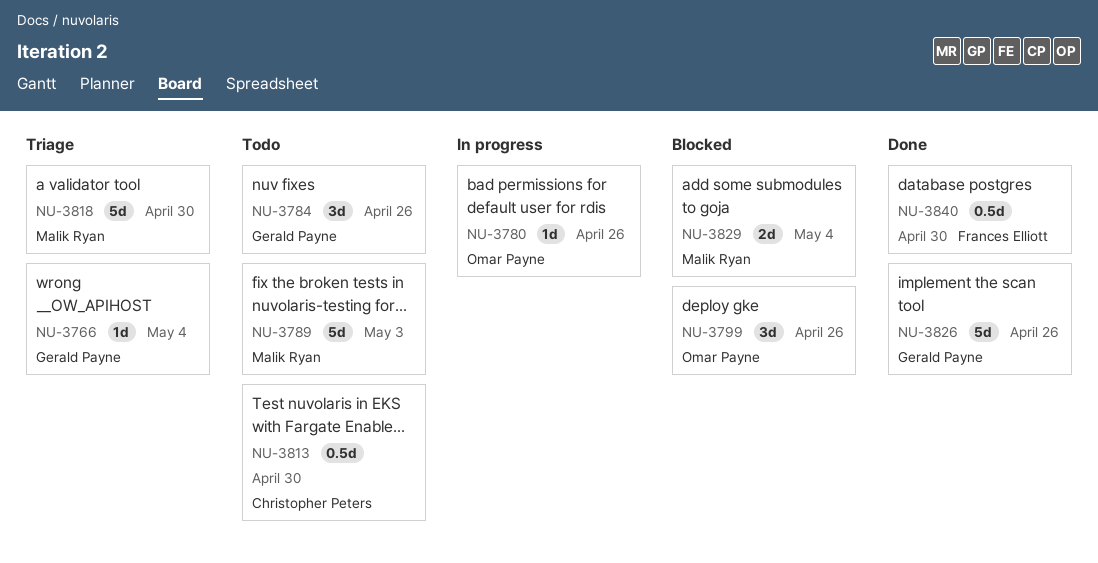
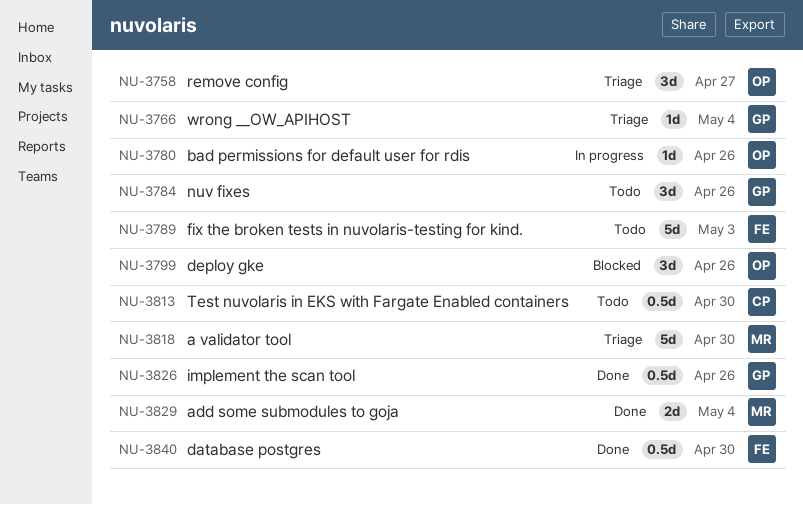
NU-3758: none -> present
NU-3789, owner: Malik Ryan -> Frances Elliott
NU-3826, estimate: 5d -> 0.5d
NU-3829, status: Blocked -> Done

